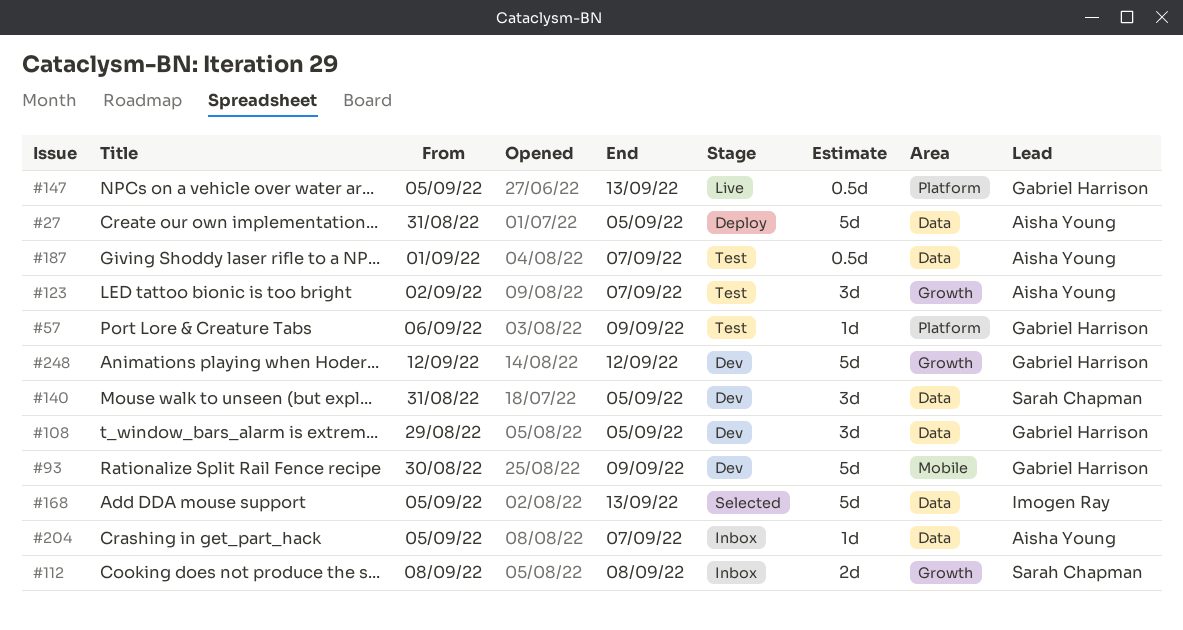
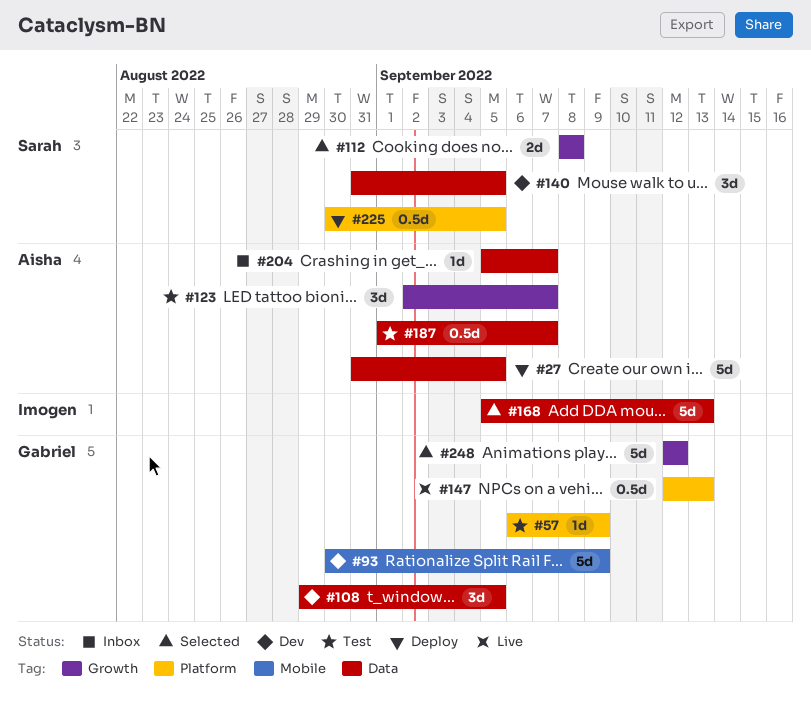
#112, status: Inbox -> Selected
#147, start: Sep 5 -> Sep 12
#225: none -> present
#248, status: Dev -> Selected

